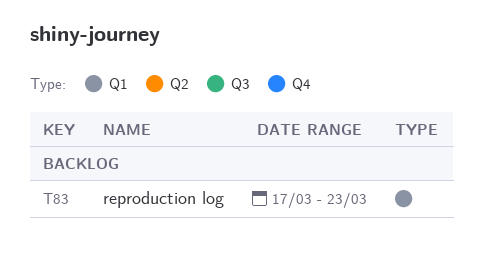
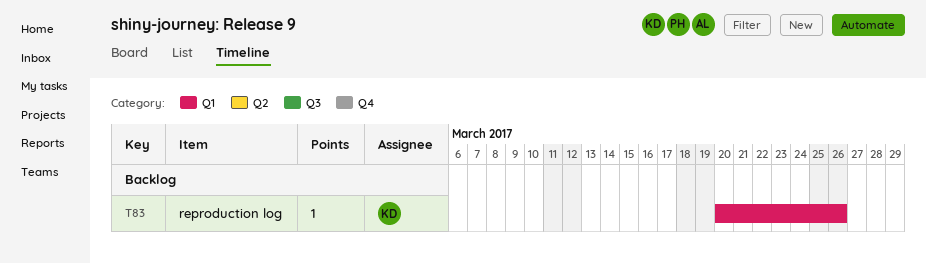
T83, start: Mar 17 -> Mar 20
T83, due: Mar 23 -> Mar 26

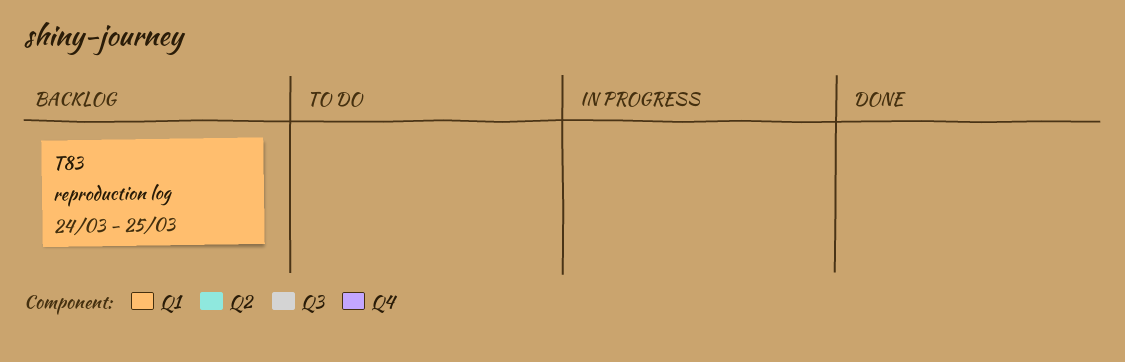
T83, start: Mar 20 -> Mar 24
T83, due: Mar 26 -> Mar 25

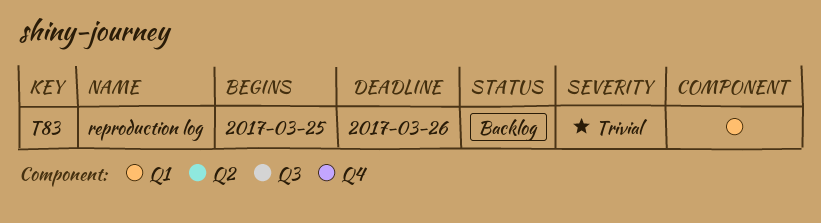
T83, start: Mar 24 -> Mar 25
T83, due: Mar 25 -> Mar 26

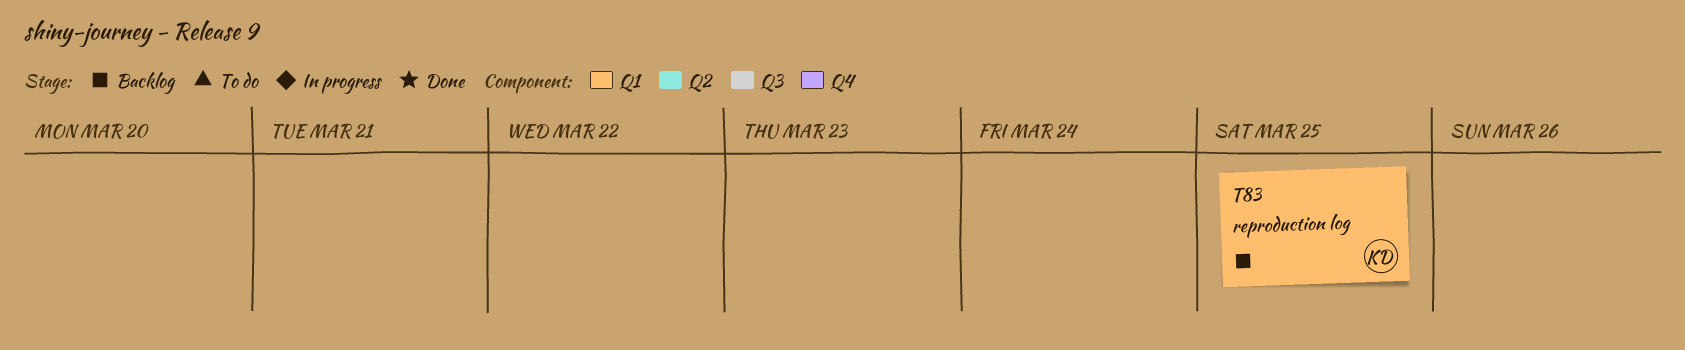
T83, due: Mar 26 -> Mar 25

